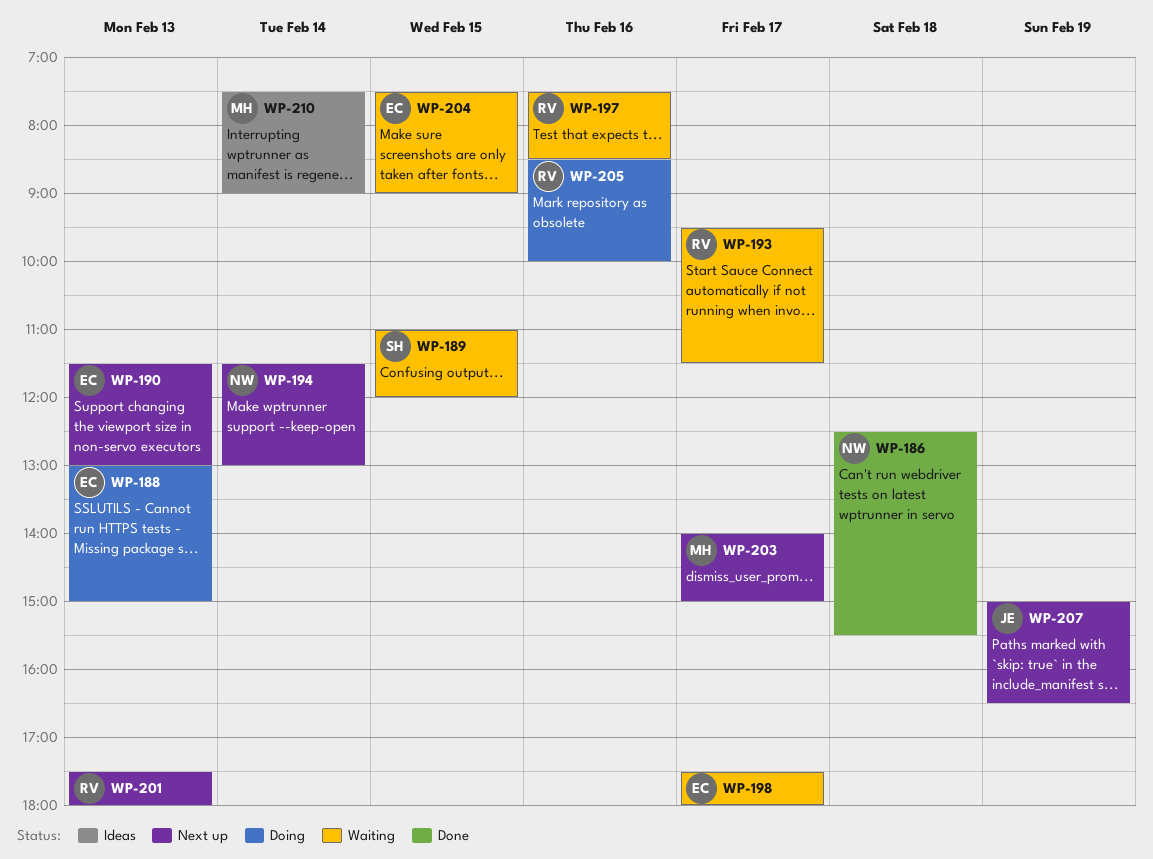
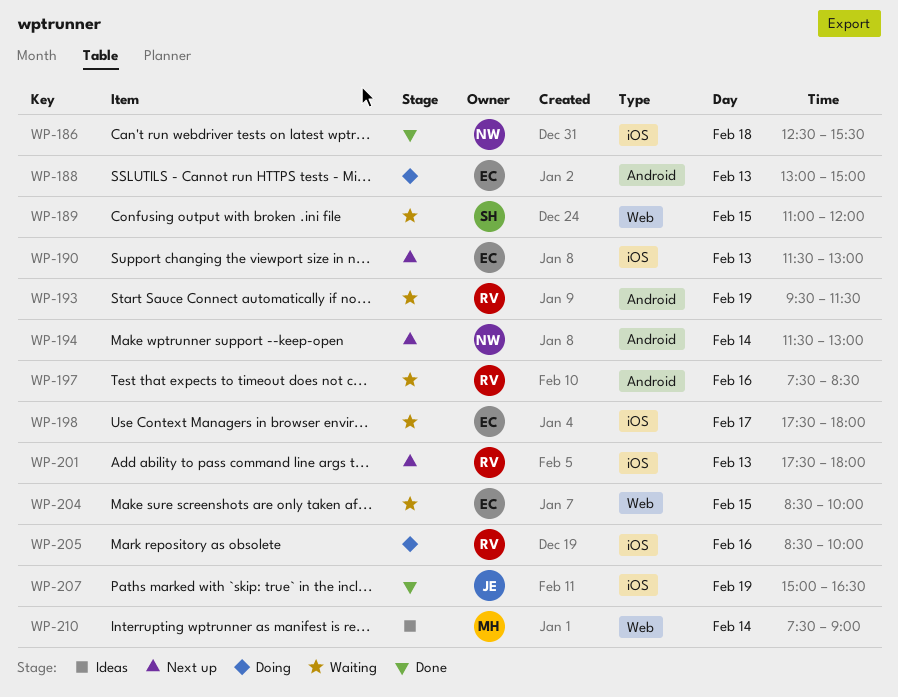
WP-193, day: Feb 17 -> Feb 19
WP-203: present -> none
WP-204, begins: 07:30 -> 08:30
WP-204, ends: 09:00 -> 10:00
WP-207, status: Next up -> Done

